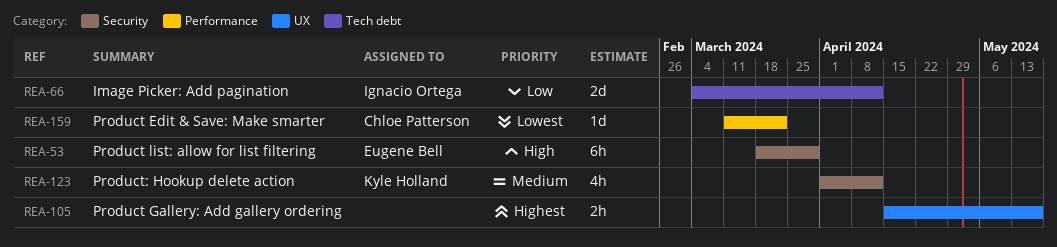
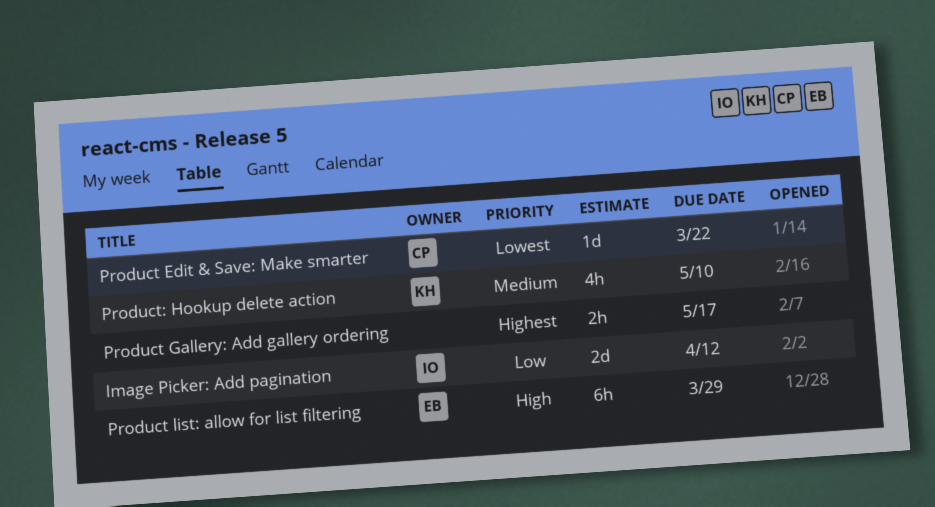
Product: Hookup delete action, due: Apr 12 -> May 10

